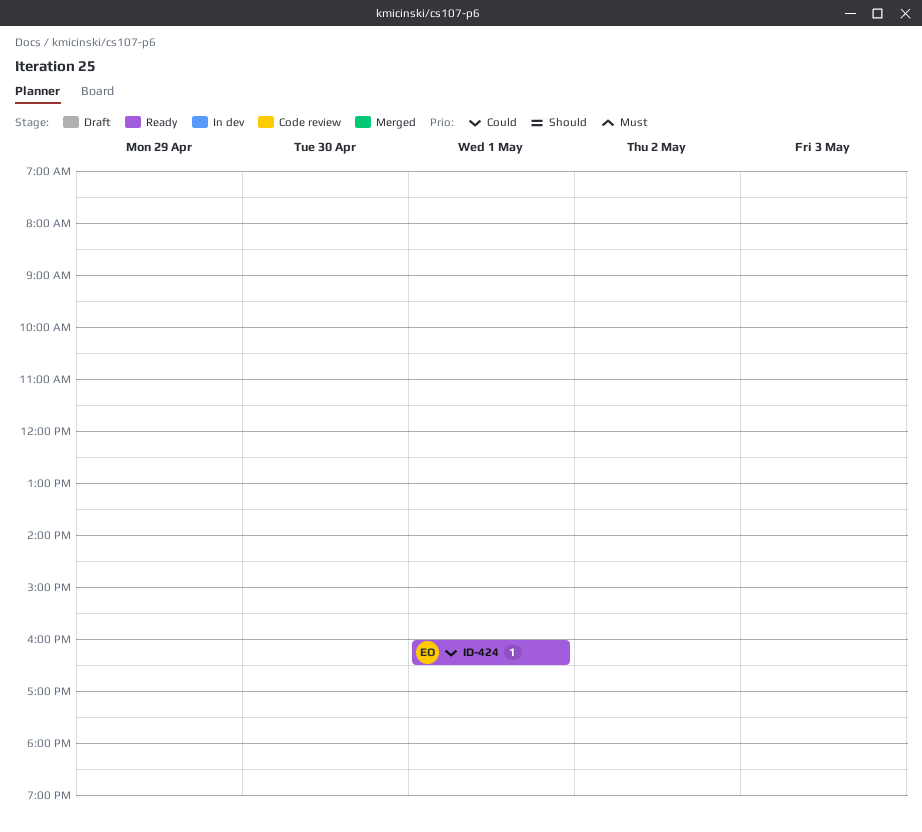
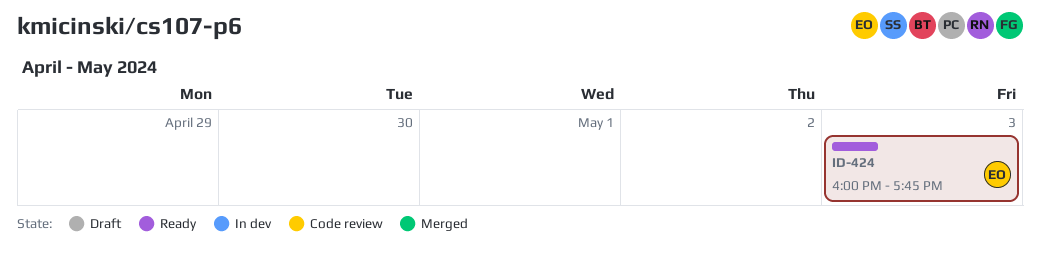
ID-424, day: May 1 -> May 3
ID-424, ends: 16:30 -> 17:45

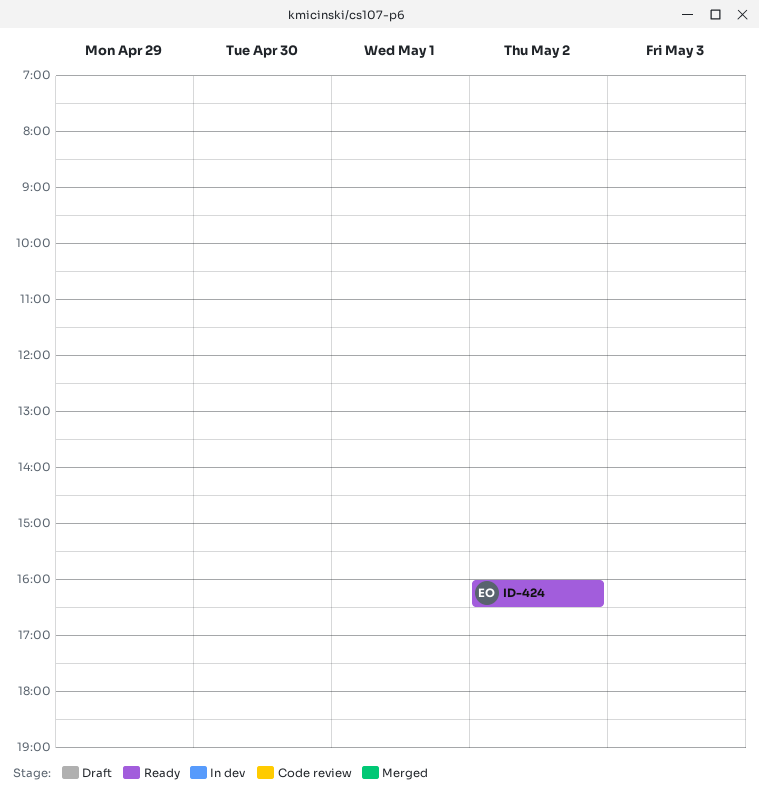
ID-424, day: May 3 -> May 2
ID-424, ends: 17:45 -> 16:30

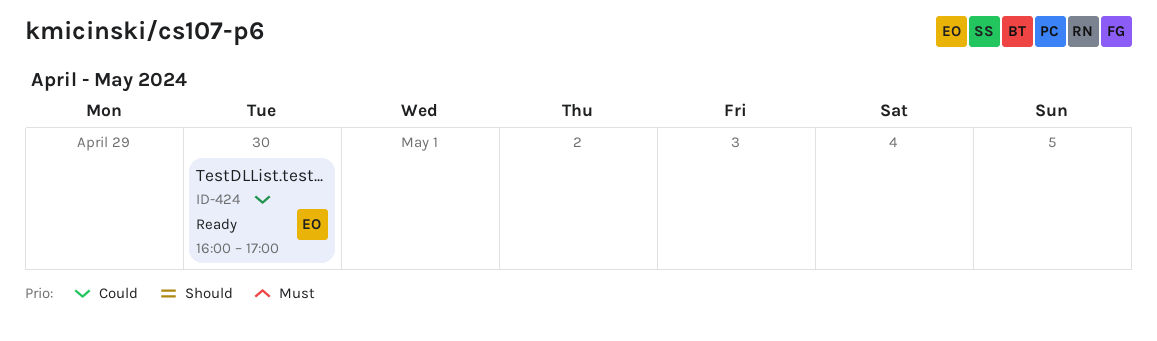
ID-424, day: May 2 -> Apr 30
ID-424, ends: 16:30 -> 17:00

